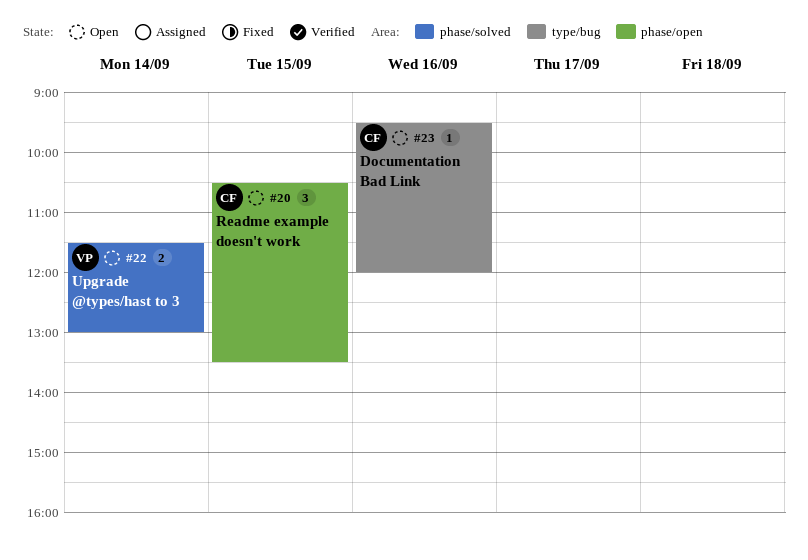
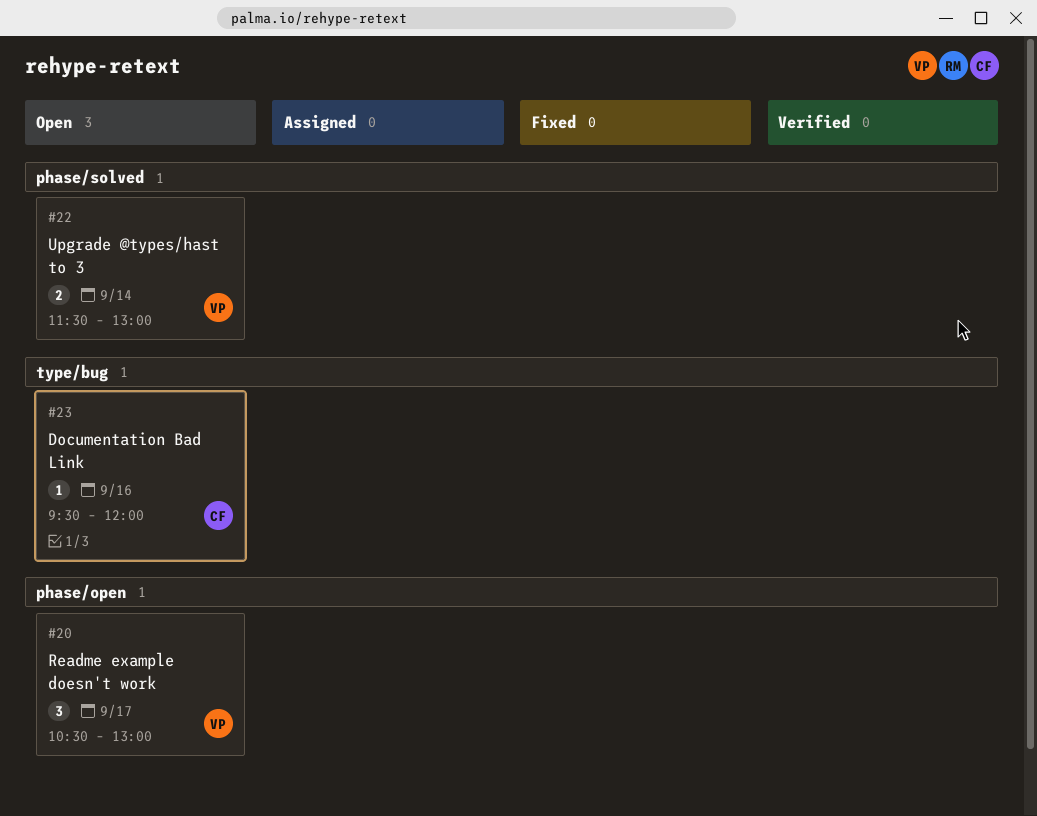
#20, owner: CF -> VP
#20, day: Sep 15 -> Sep 17
#20, ends: 13:30 -> 13:00

